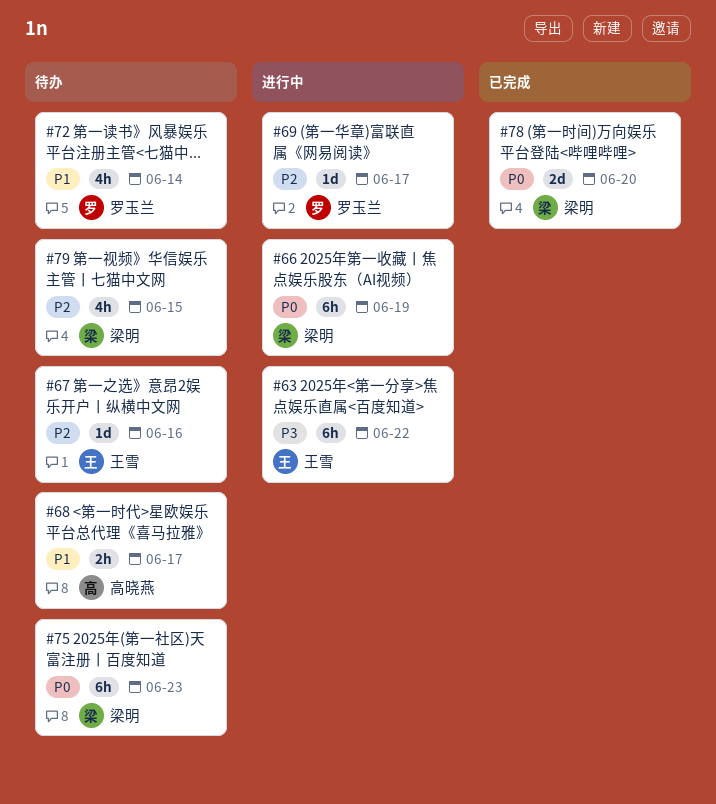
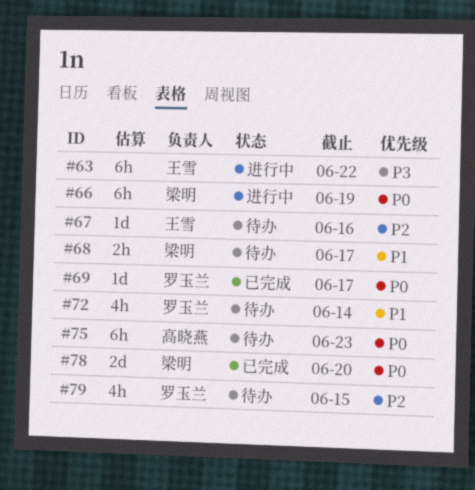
#68, owner: 高晓燕 -> 梁明
#69, status: 进行中 -> 已完成
#69, priority: P2 -> P0
#75, owner: 梁明 -> 高晓燕
#79, owner: 梁明 -> 罗玉兰

